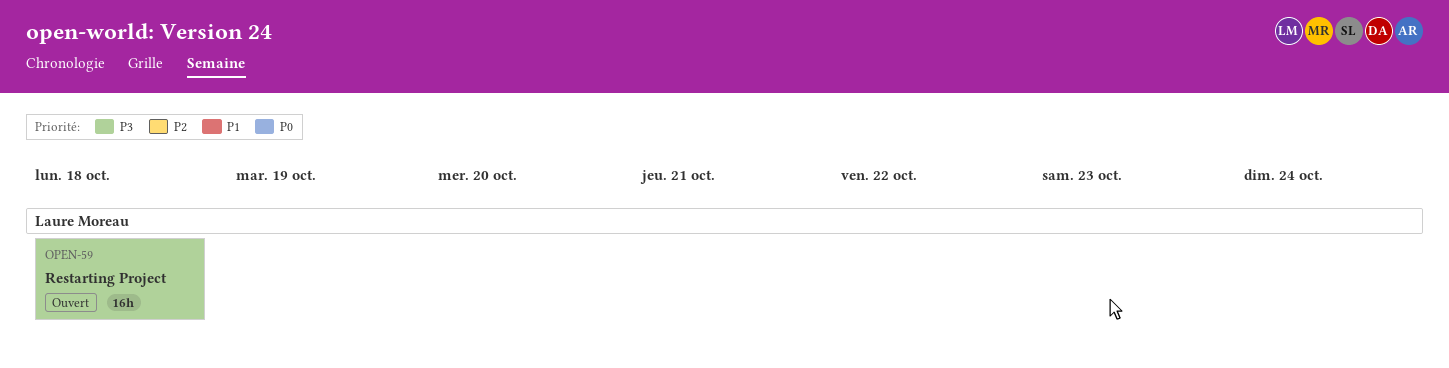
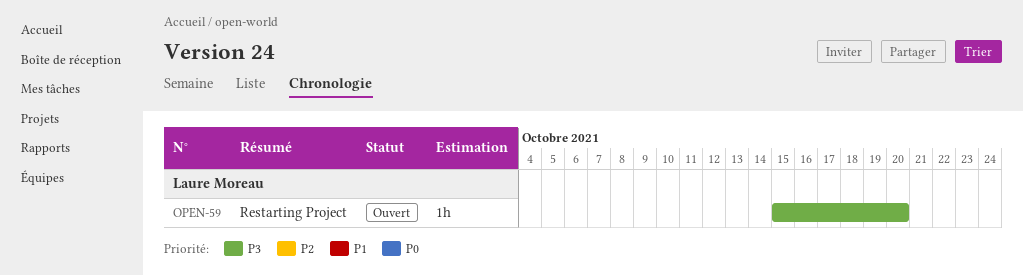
OPEN-59, estimate: 16h -> 1h
OPEN-59, due: Oct 18 -> Oct 20

